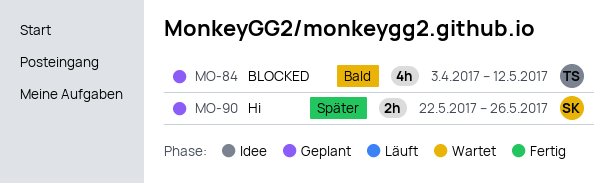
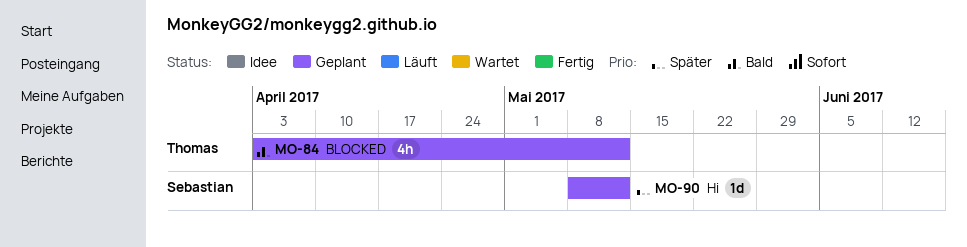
MO-90, estimate: 2h -> 1d
MO-90, start: May 22 -> May 8
MO-90, due: May 26 -> May 12

